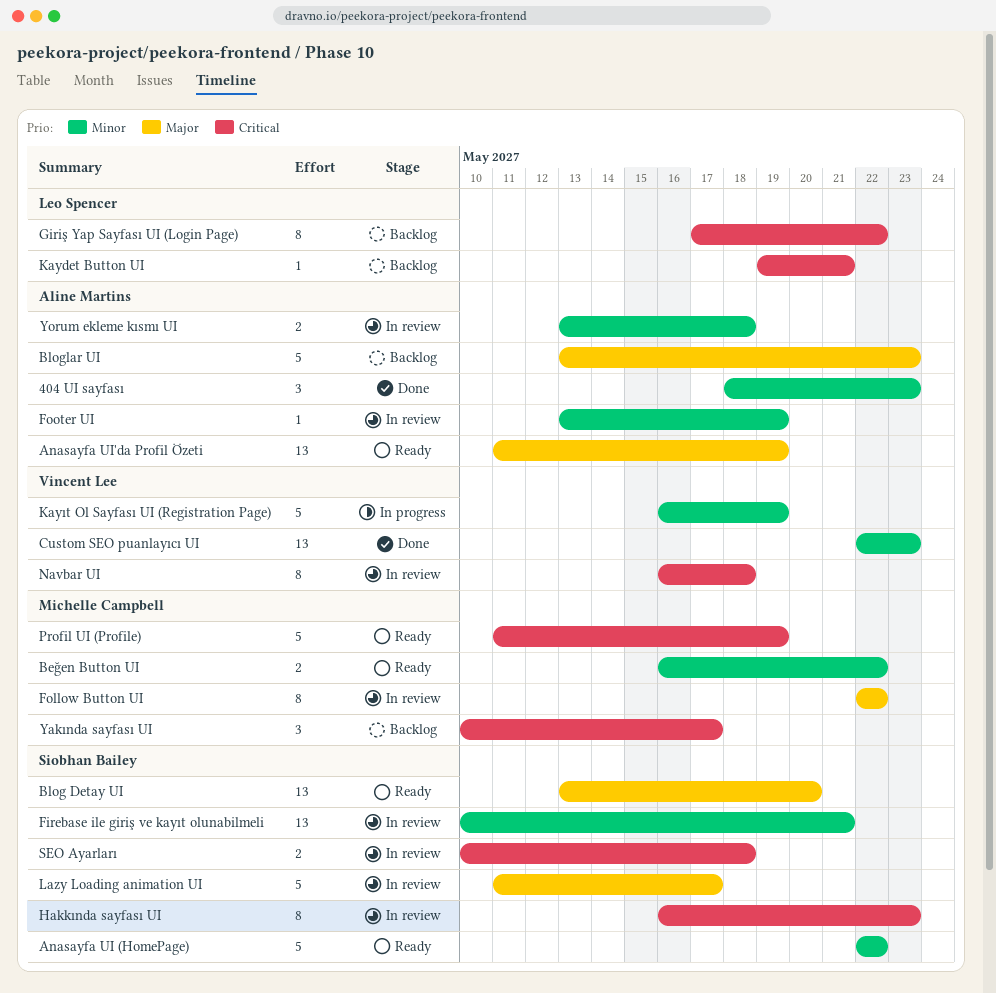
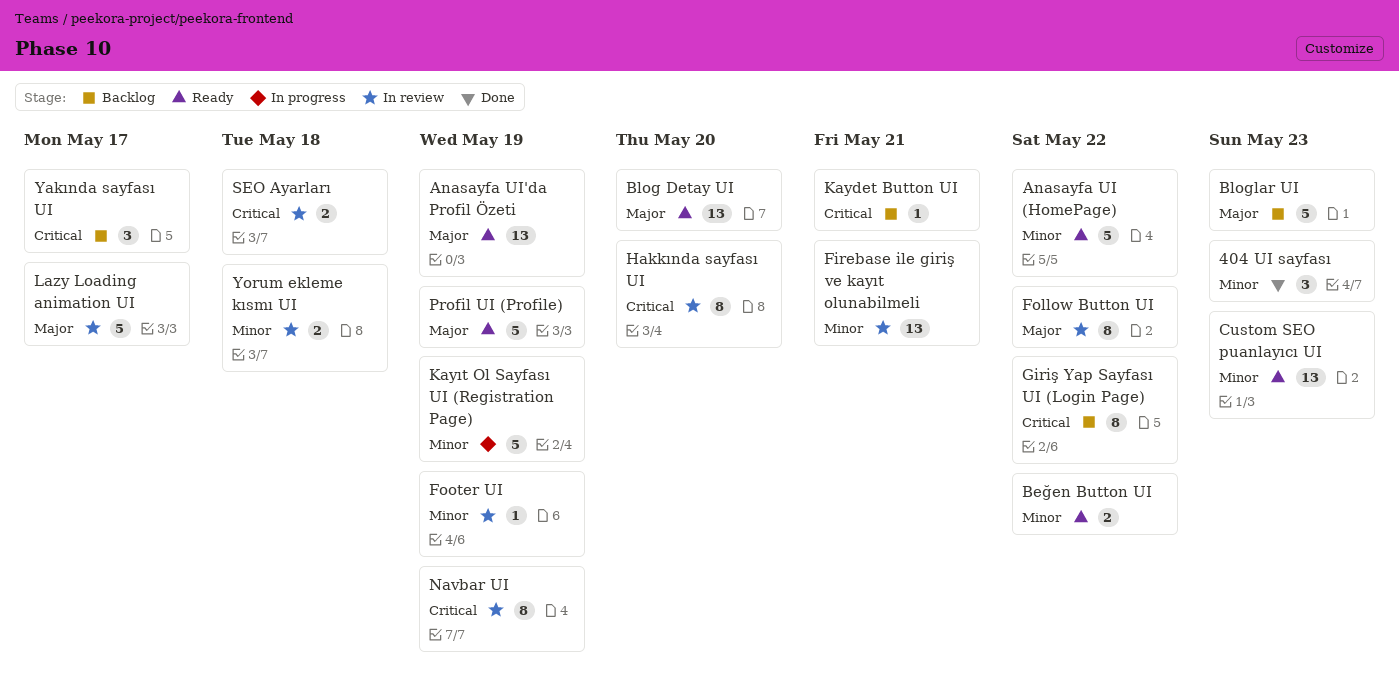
Custom SEO puanlayıcı UI, status: Done -> Ready
Hakkında sayfası UI, due: May 23 -> May 20
Navbar UI, due: May 18 -> May 19
Profil UI (Profile), priority: Critical -> Major

